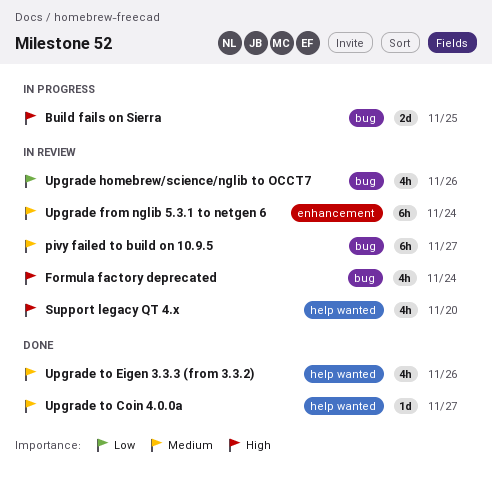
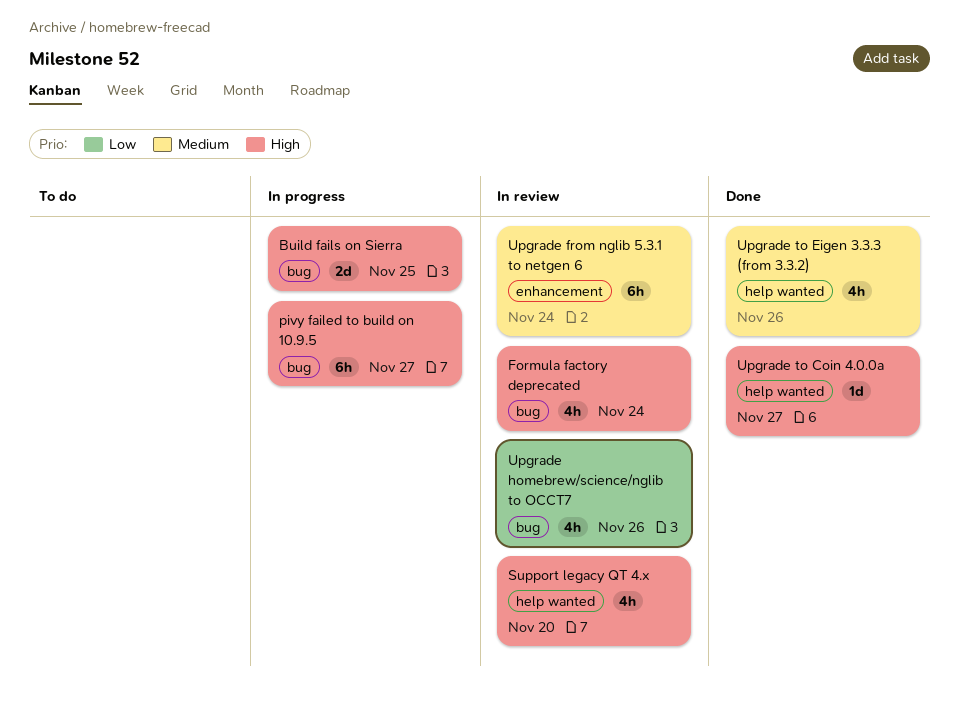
pivy failed to build on 10.9.5, status: In review -> In progress
pivy failed to build on 10.9.5, priority: Medium -> High
Upgrade to Coin 4.0.0a, priority: Medium -> High

